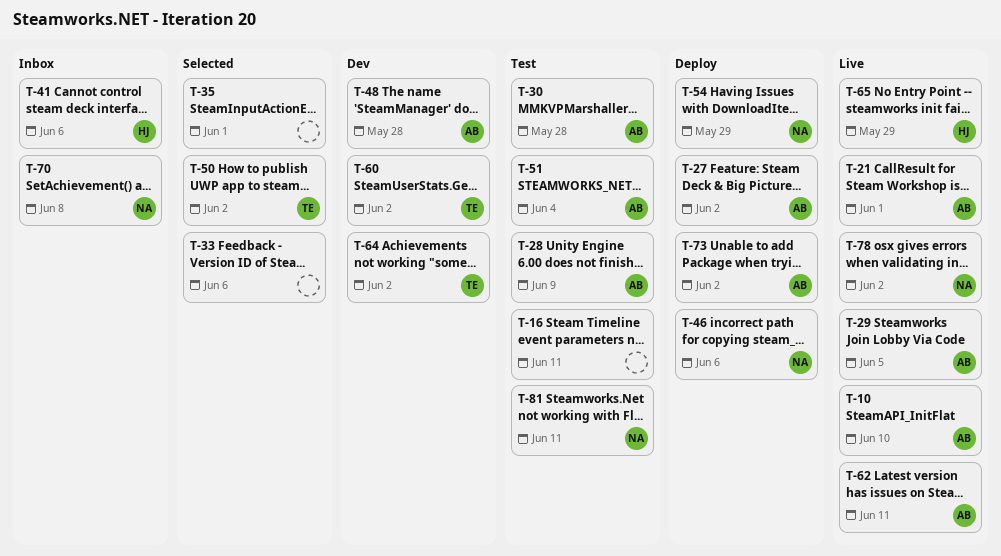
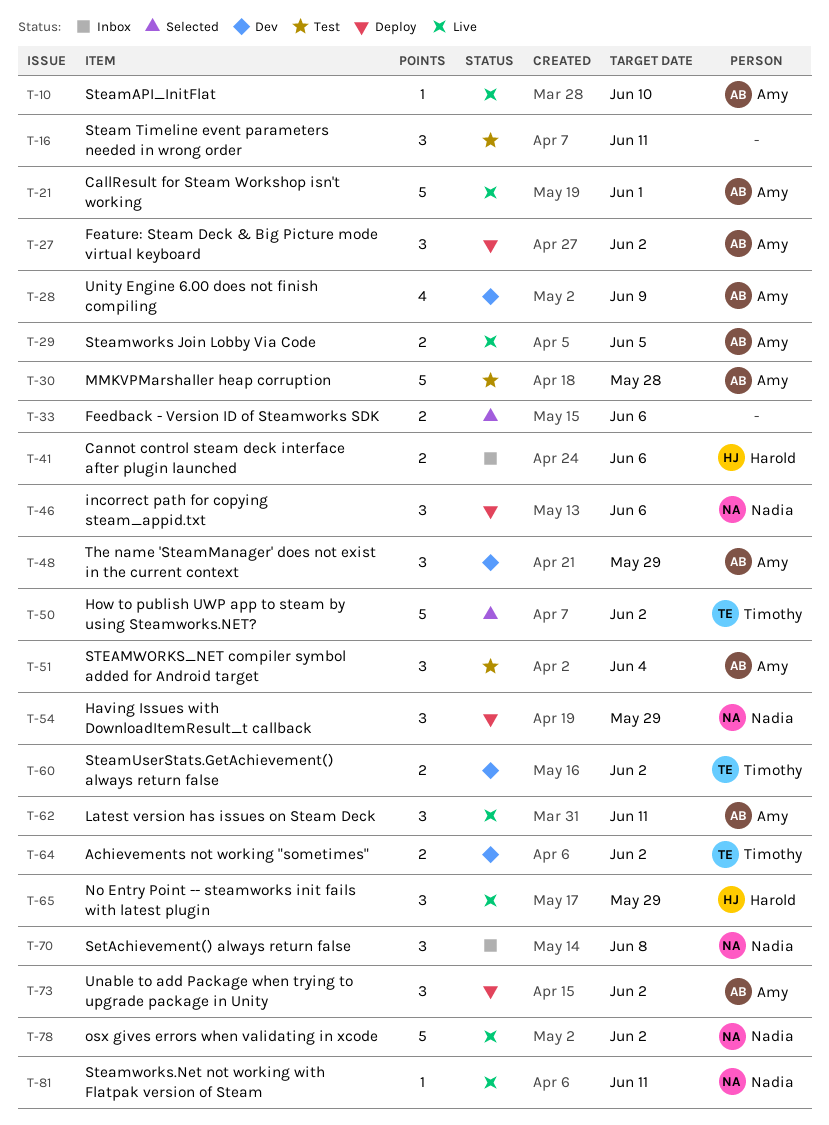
T-28, status: Test -> Dev
T-35: present -> none
T-48, due: May 28 -> May 29
T-81, status: Test -> Live

